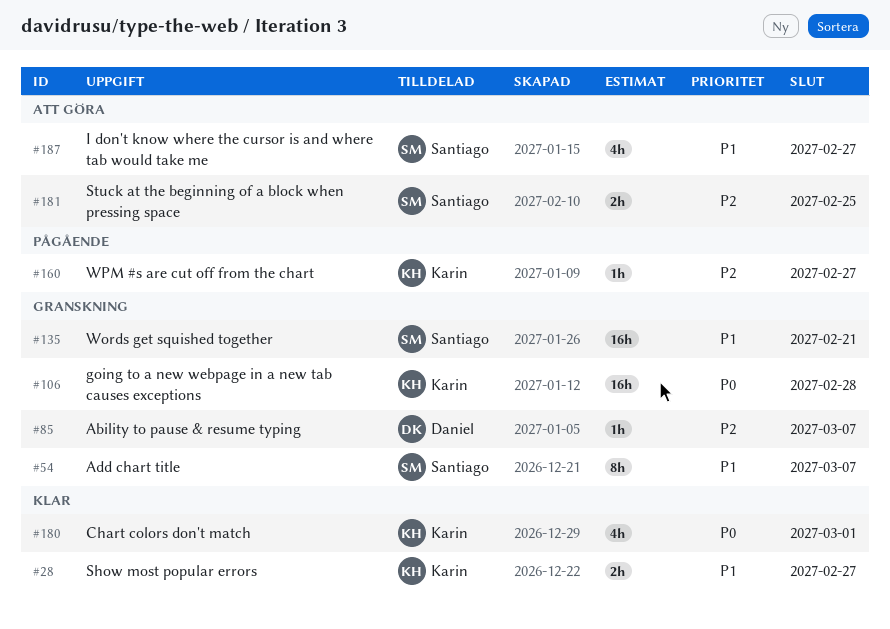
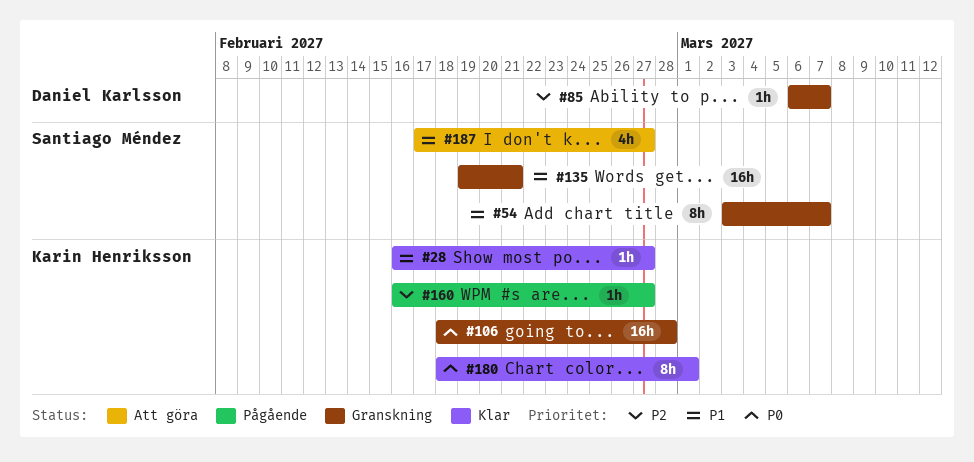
#28, estimate: 2h -> 1h
#180, estimate: 4h -> 8h
#181: present -> none

